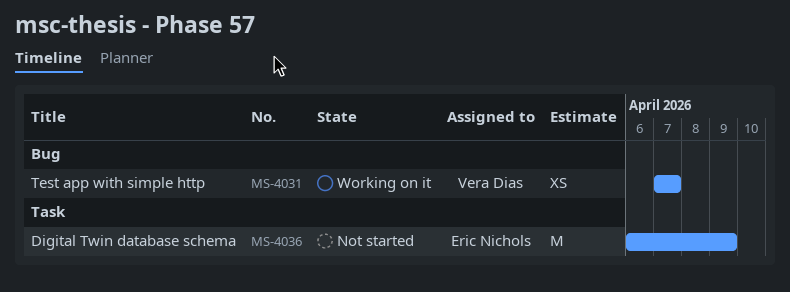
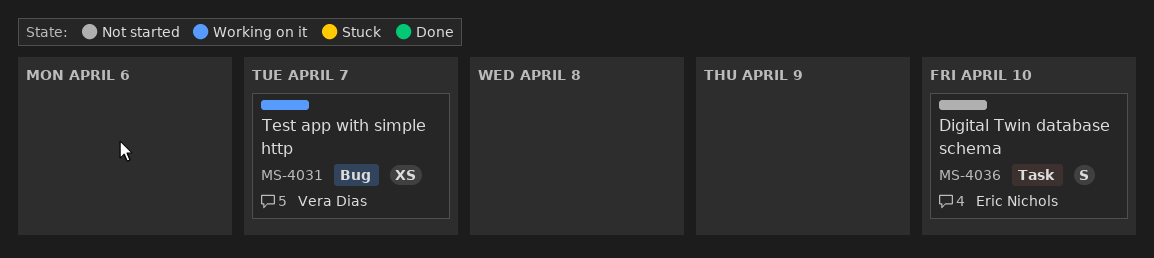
MS-4036, estimate: M -> S
MS-4036, due: Apr 9 -> Apr 10

